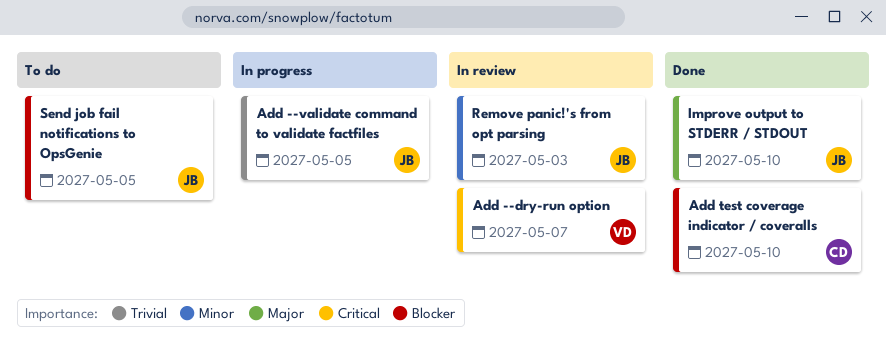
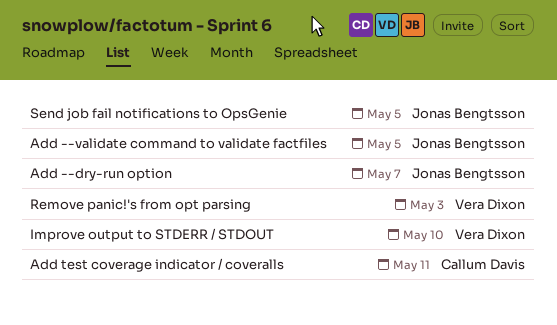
Add --dry-run option, owner: Vera Dixon -> Jonas Bengtsson
Add test coverage indicator / coveralls, due: May 10 -> May 11
Improve output to STDERR / STDOUT, owner: Jonas Bengtsson -> Vera Dixon
Remove panic!'s from opt parsing, owner: Jonas Bengtsson -> Vera Dixon

